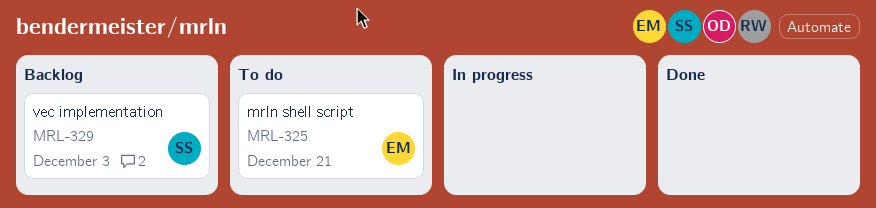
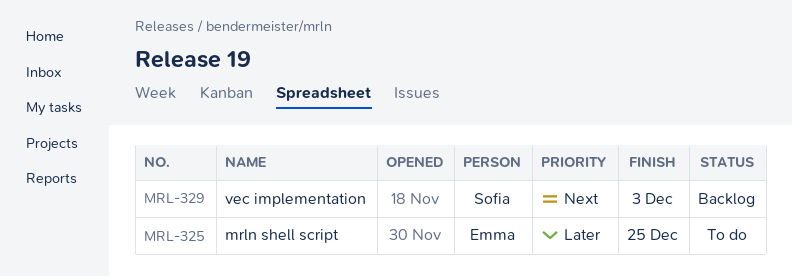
MRL-325, due: Dec 21 -> Dec 25

